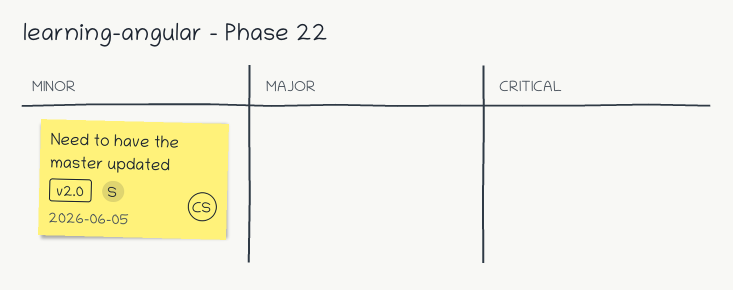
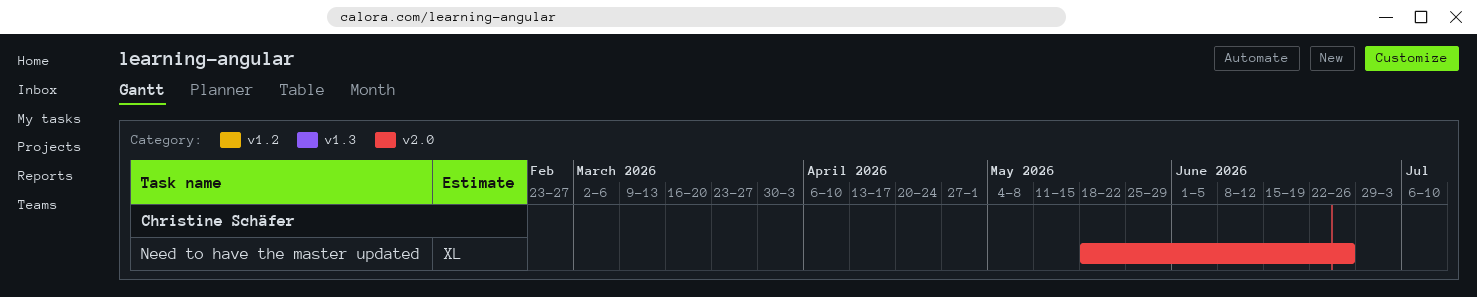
Need to have the master updated, estimate: S -> XL
Need to have the master updated, due: Jun 5 -> Jun 26

